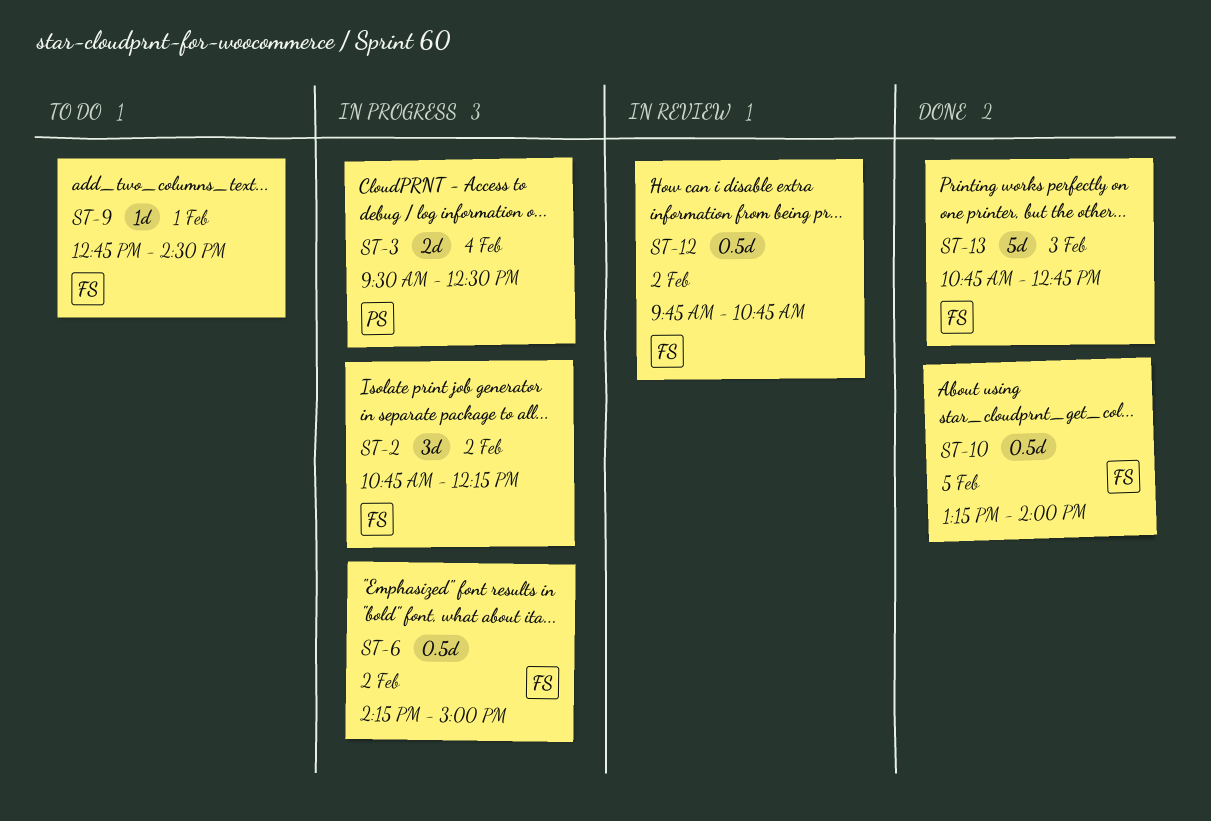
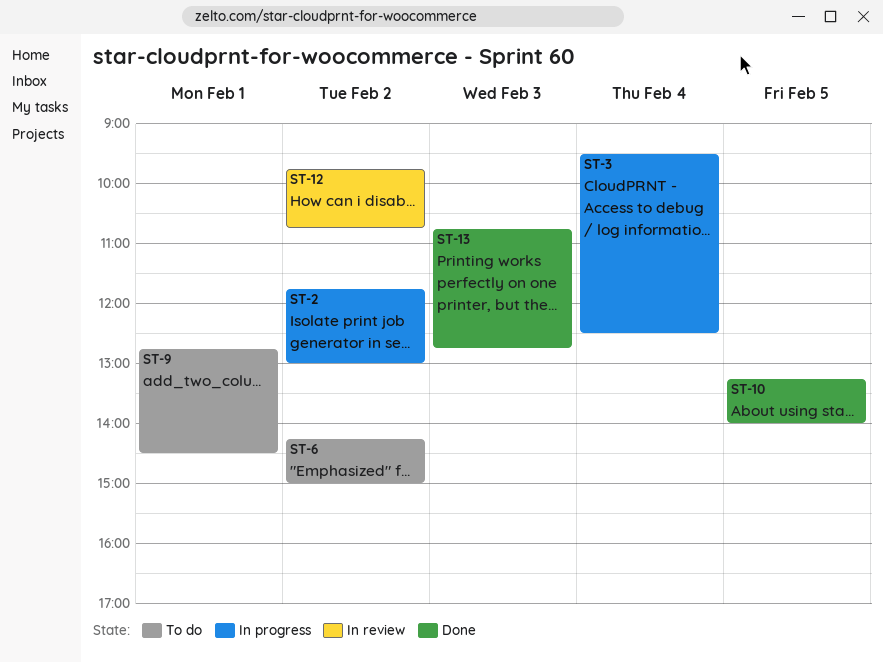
ST-2, begins: 10:45 -> 11:45
ST-2, ends: 12:15 -> 13:00
ST-6, status: In progress -> To do

